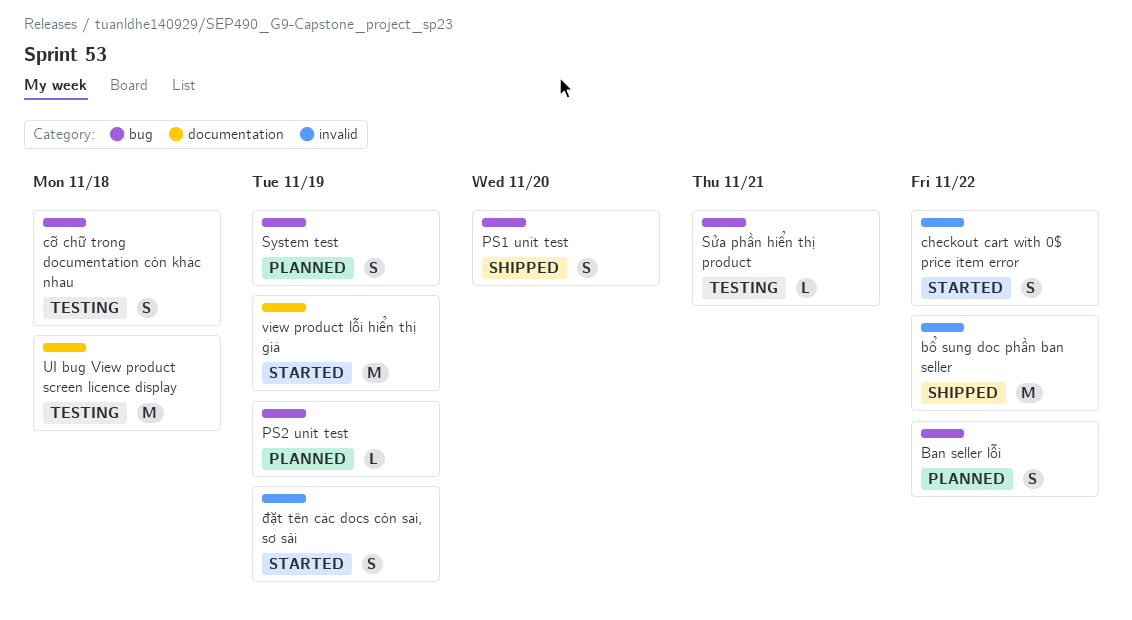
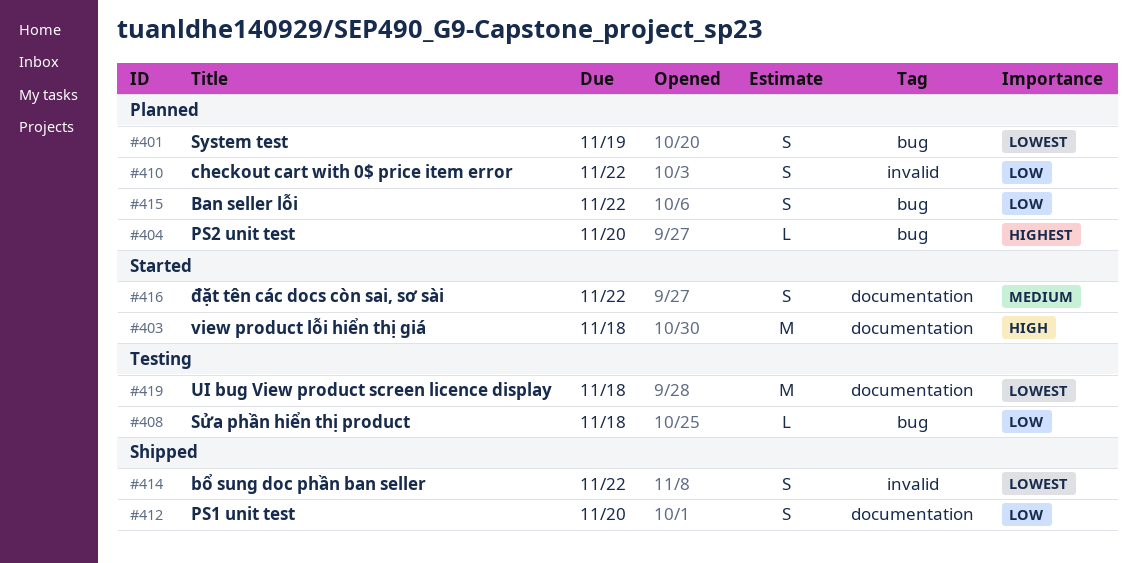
bổ sung doc phần ban seller, estimate: M -> S
checkout cart with 0$ price item error, status: Started -> Planned
cỡ chữ trong documentation còn khác nhau: present -> none
PS1 unit test, label: bug -> documentation
PS2 unit test, due: Nov 19 -> Nov 20
Sửa phần hiển thị product, due: Nov 21 -> Nov 18
view product lỗi hiển thị giá, due: Nov 19 -> Nov 18
đặt tên các docs còn sai, sơ sài, label: invalid -> documentation
đặt tên các docs còn sai, sơ sài, due: Nov 19 -> Nov 22

